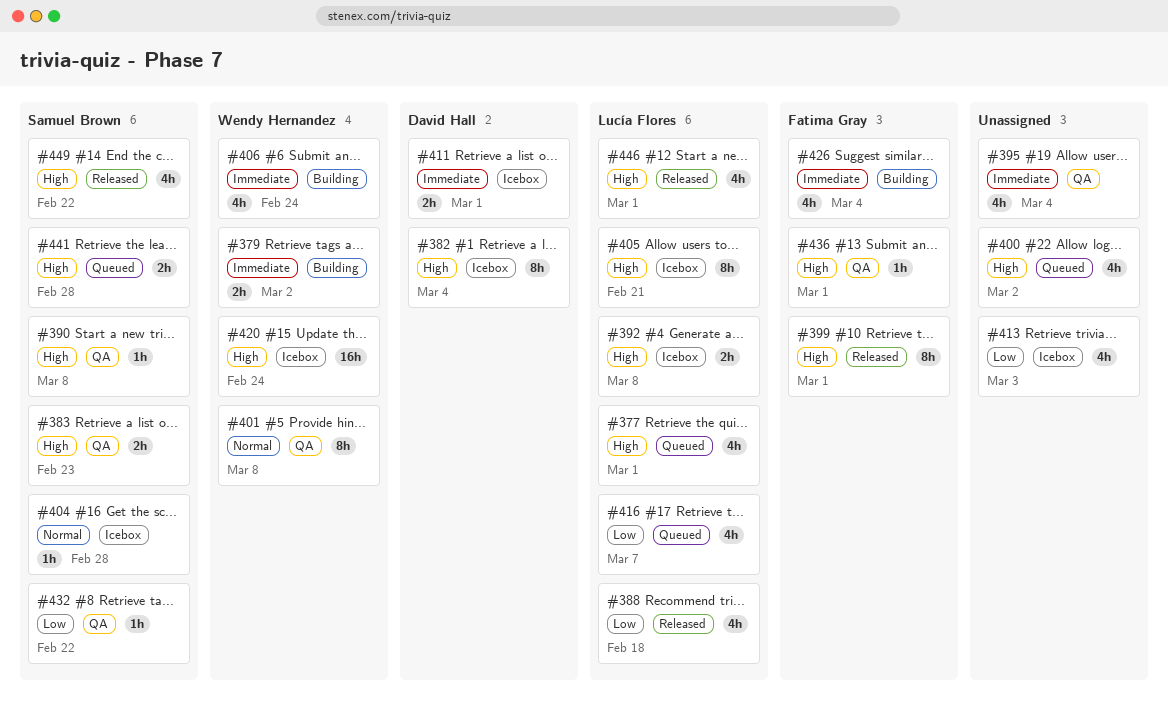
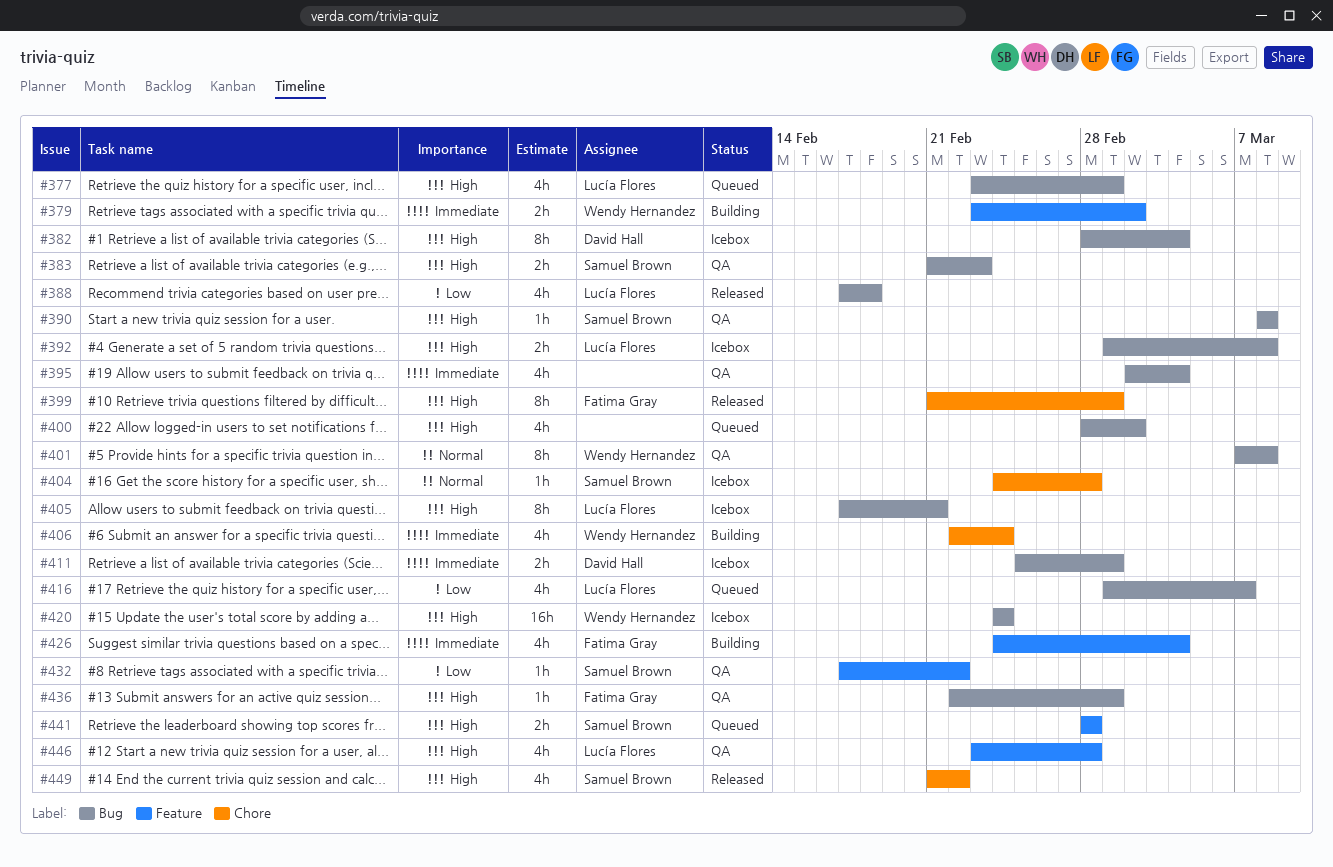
#413: present -> none
#446, status: Released -> QA
#446, due: Mar 1 -> Feb 28

